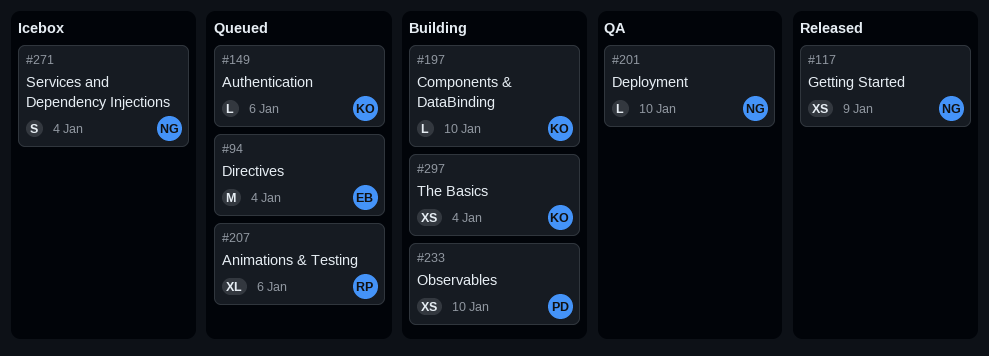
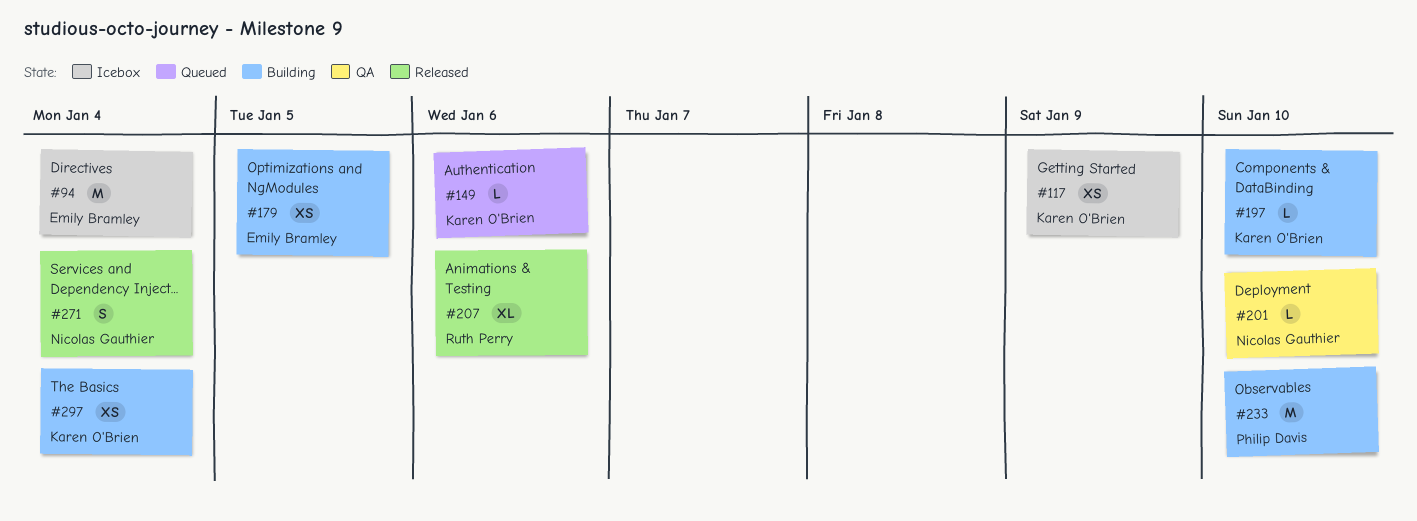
#94, status: Queued -> Icebox
#117, status: Released -> Icebox
#117, owner: Nicolas Gauthier -> Karen O'Brien
#179: none -> present
#207, status: Queued -> Released
#233, estimate: XS -> M
#271, status: Icebox -> Released

